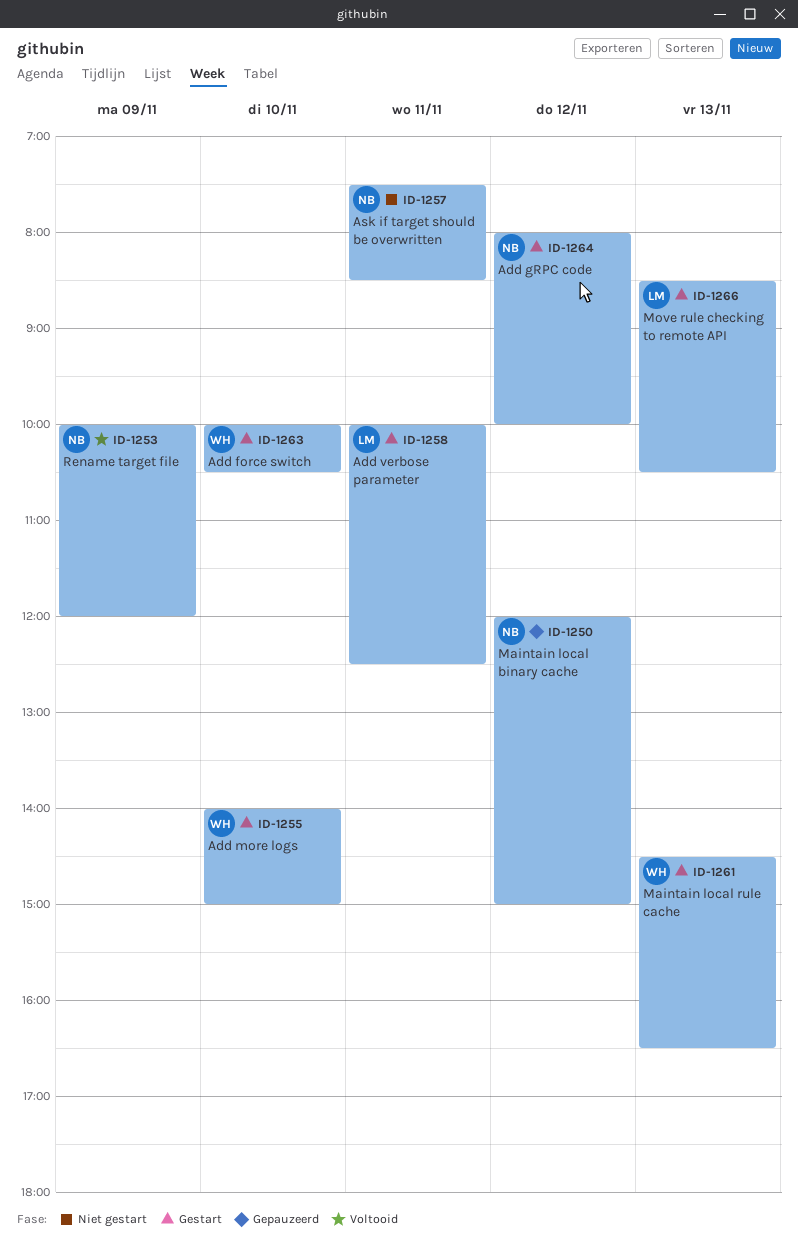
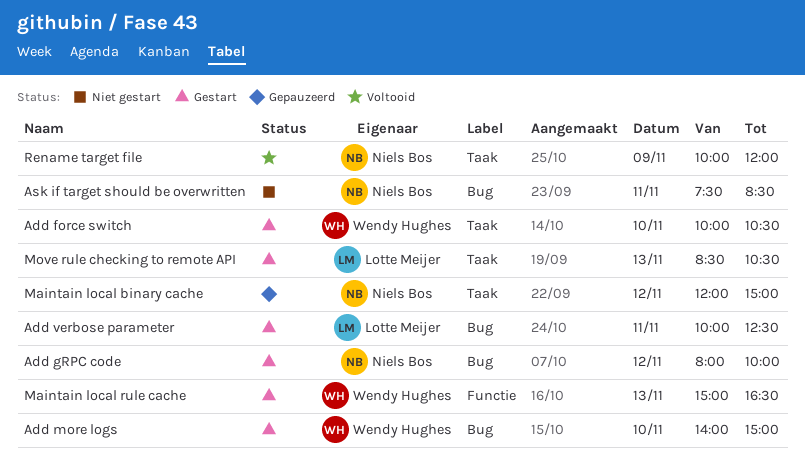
Maintain local rule cache, begins: 14:30 -> 15:00

